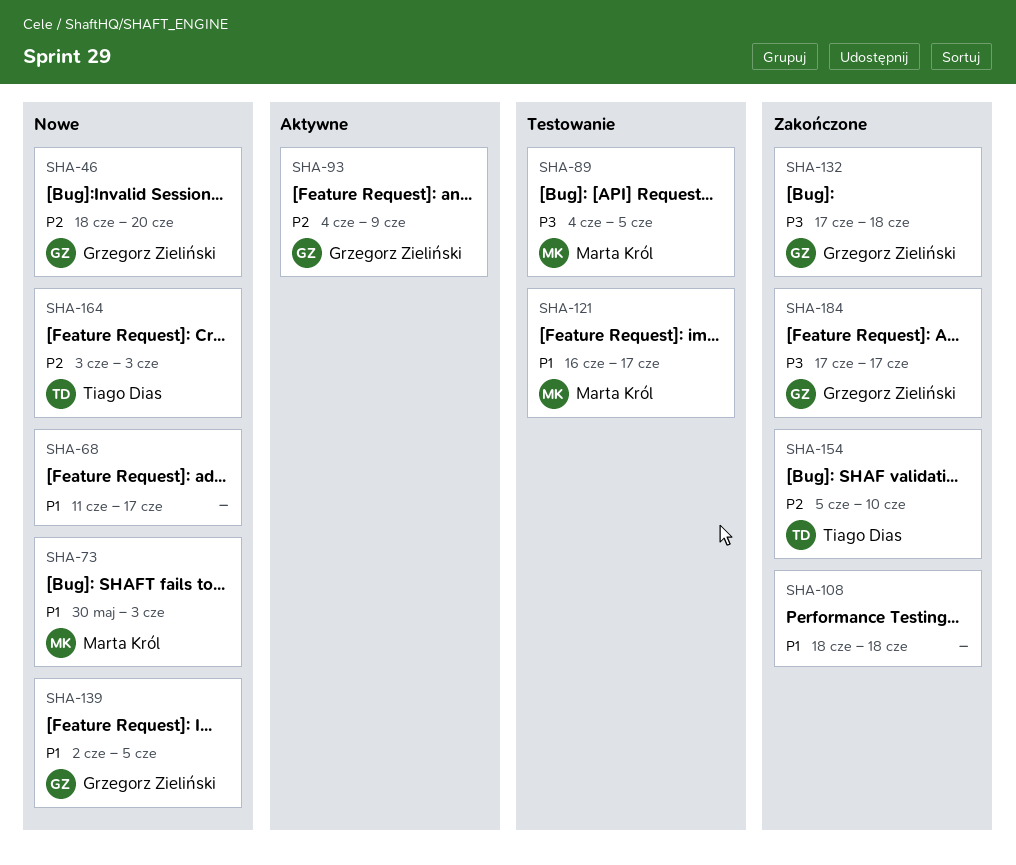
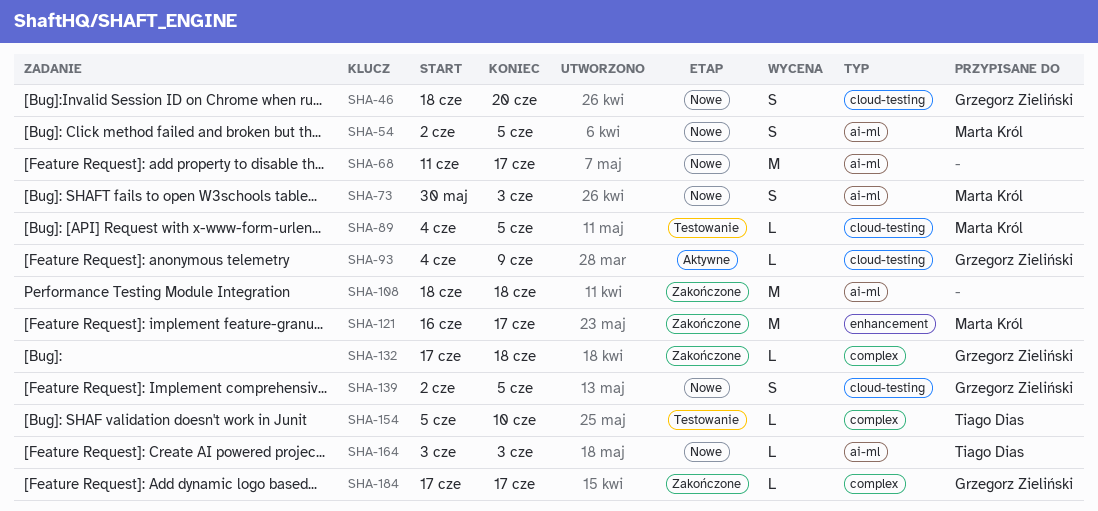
SHA-54: none -> present
SHA-121, status: Testowanie -> Zakończone
SHA-154, status: Zakończone -> Testowanie

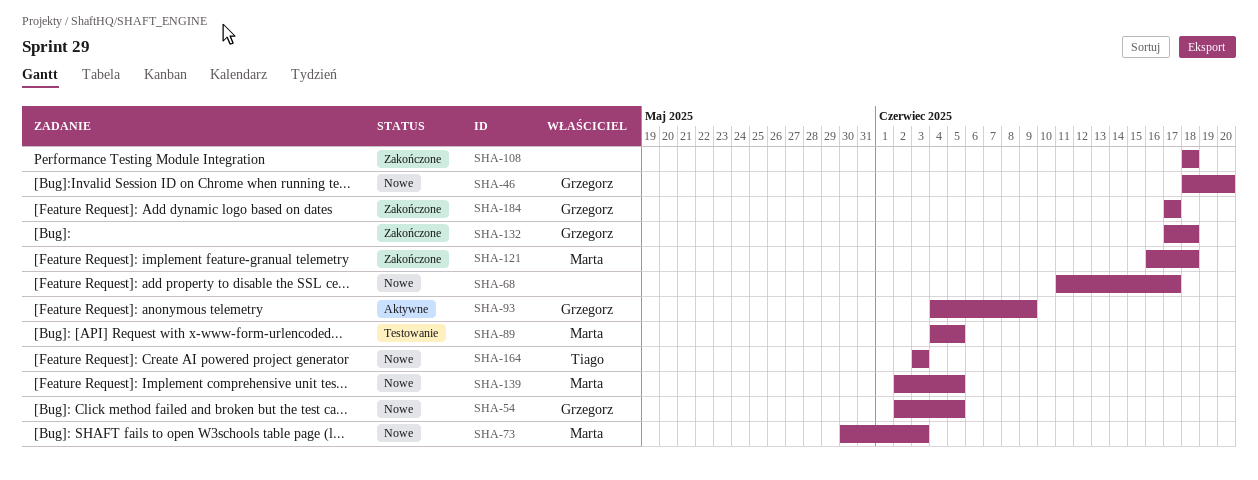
SHA-54, owner: Marta Król -> Grzegorz Zieliński
SHA-121, due: Jun 17 -> Jun 18
SHA-139, owner: Grzegorz Zieliński -> Marta Król
SHA-154: present -> none

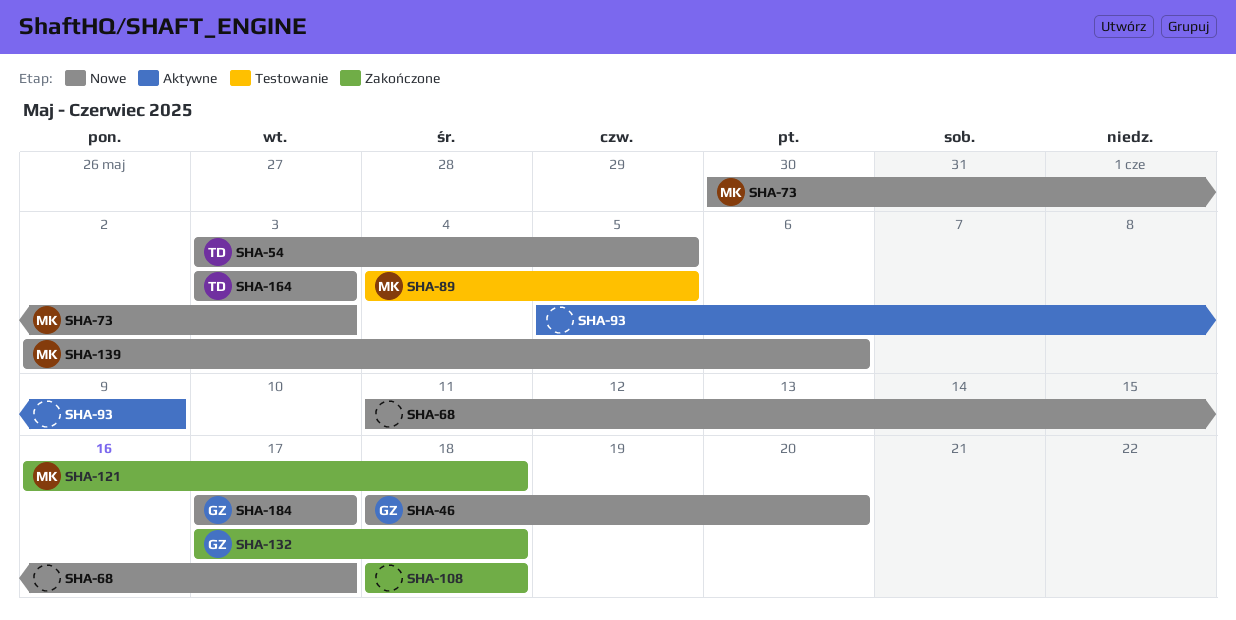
SHA-54, owner: Grzegorz -> Tiago
SHA-54, start: Jun 2 -> Jun 3
SHA-93, owner: Grzegorz -> none
SHA-93, start: Jun 4 -> Jun 5
SHA-139, due: Jun 5 -> Jun 6
SHA-184, status: Zakończone -> Nowe

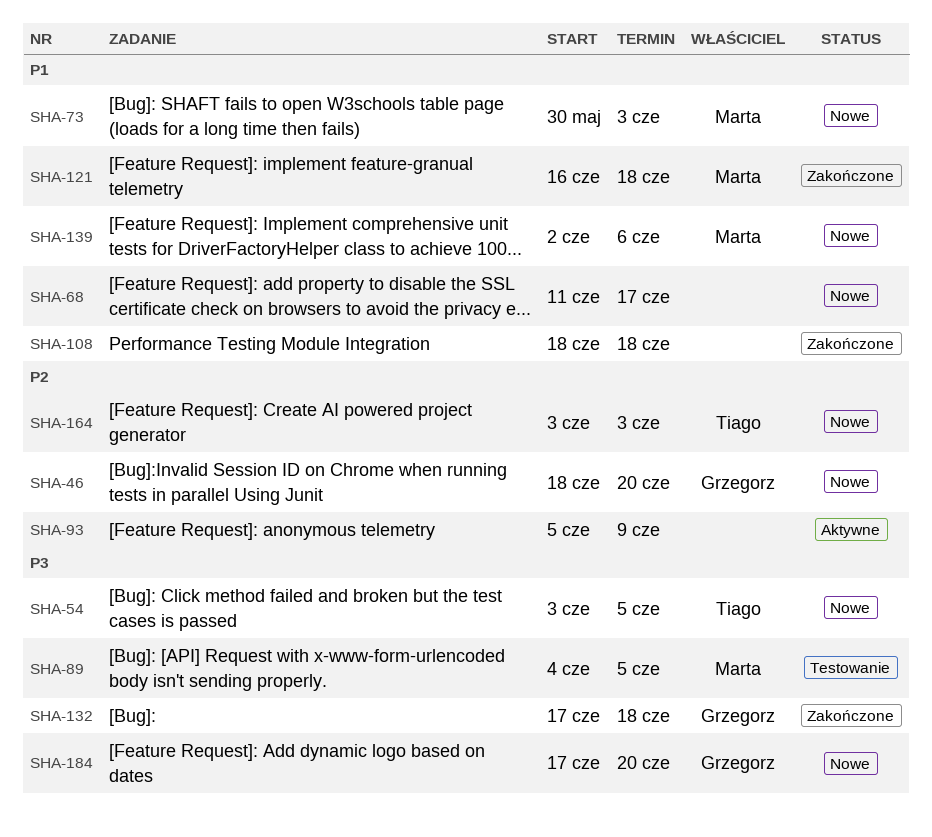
SHA-184, due: Jun 17 -> Jun 20

